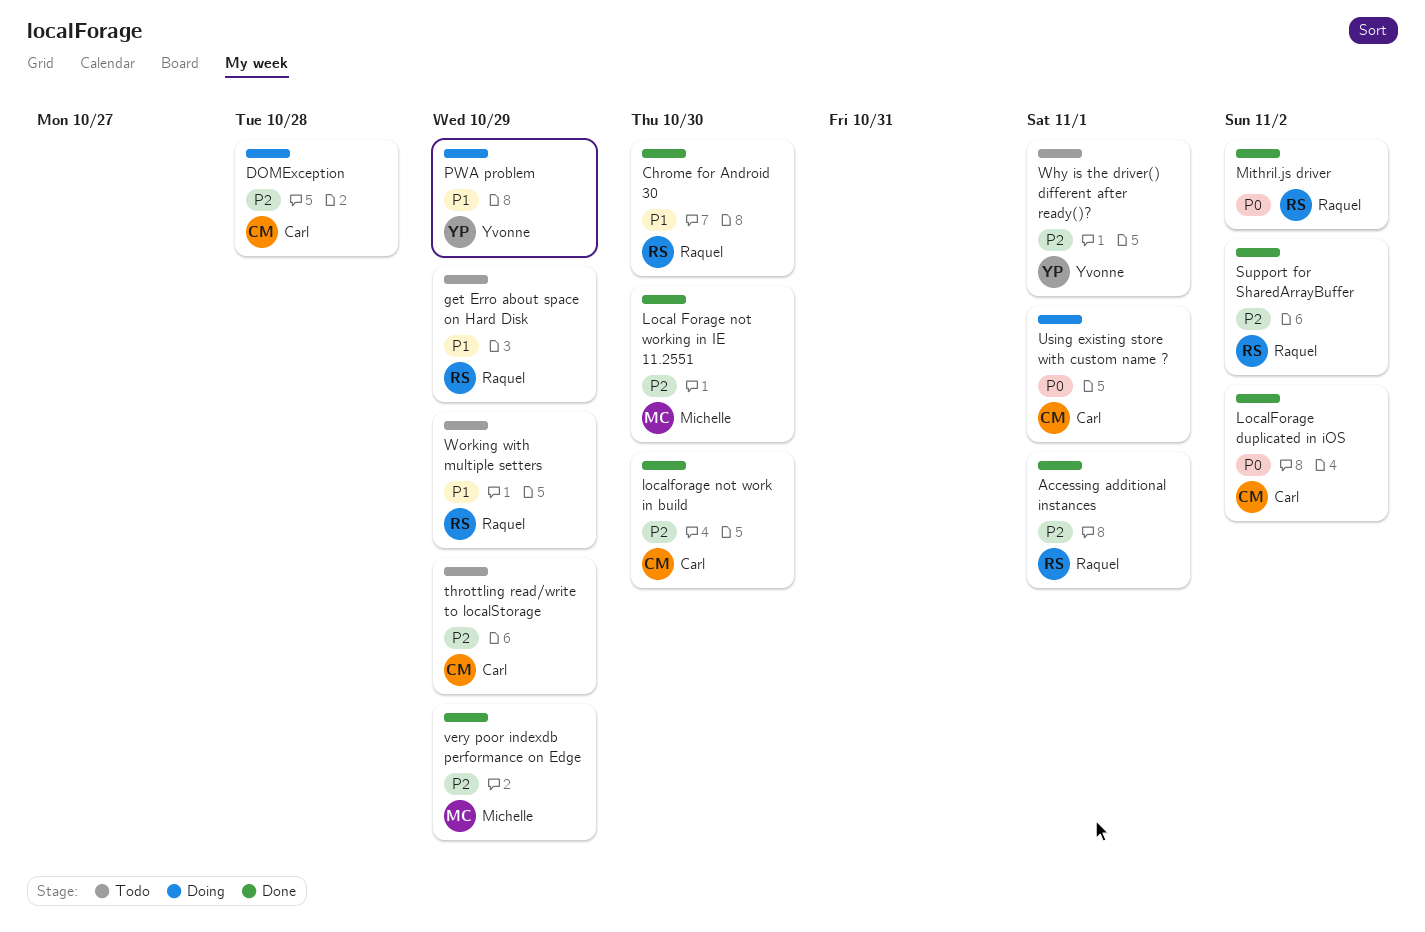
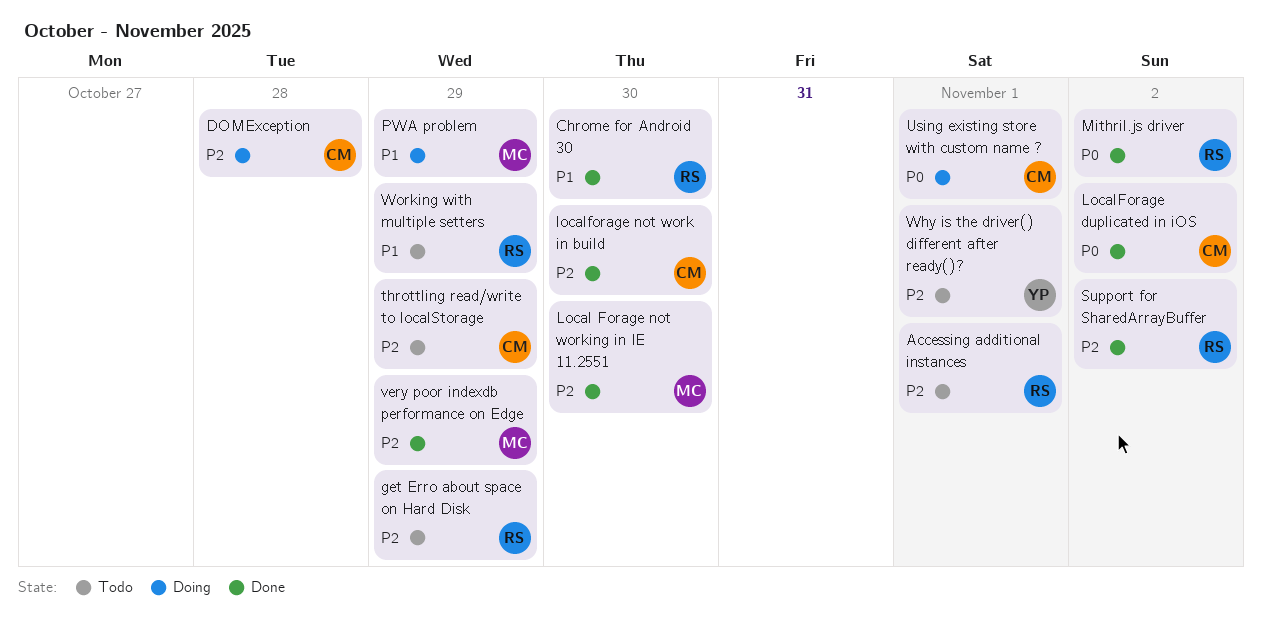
Accessing additional instances, status: Done -> Todo
get Erro about space on Hard Disk, priority: P1 -> P2
PWA problem, owner: Yvonne -> Michelle

